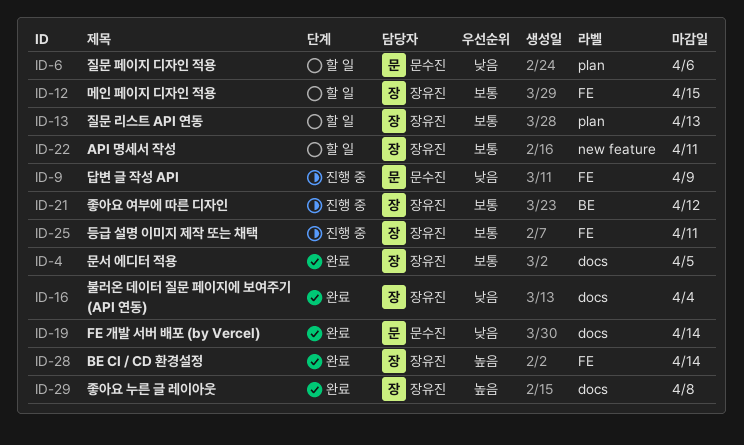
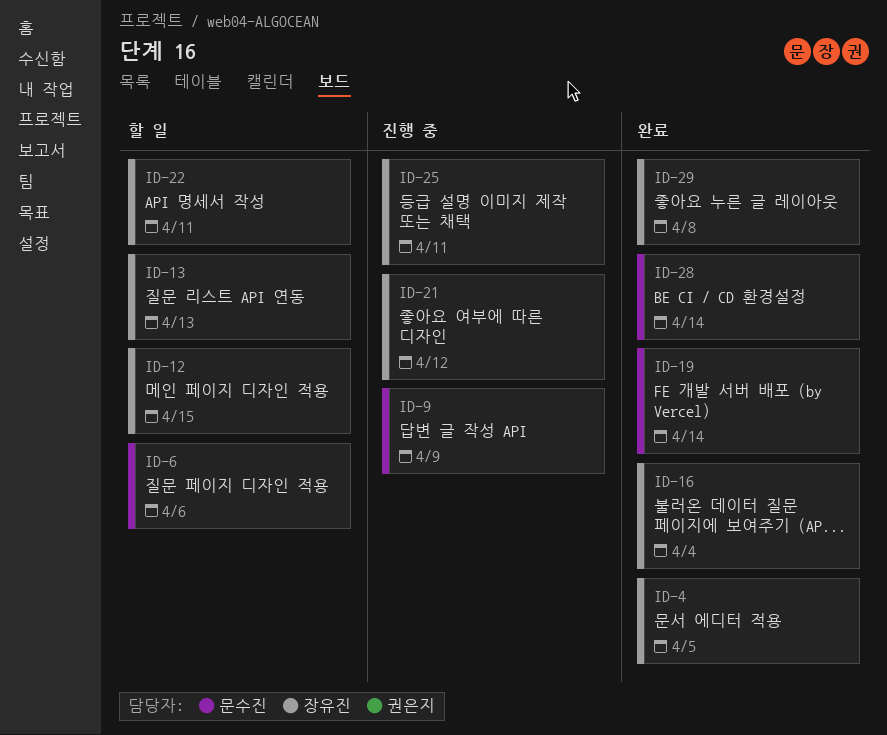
ID-28, owner: 장유진 -> 문수진

